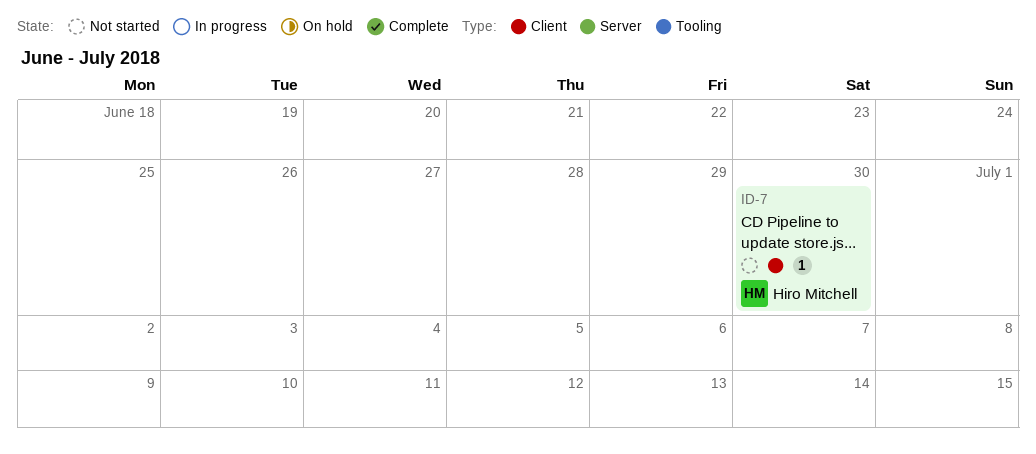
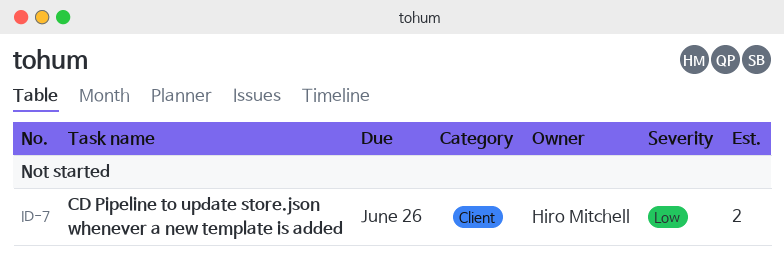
ID-7, estimate: 1 -> 2
ID-7, due: Jun 30 -> Jun 26

